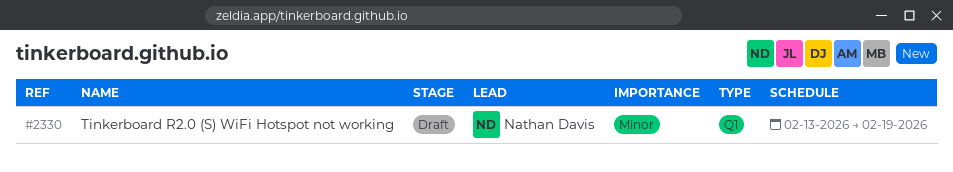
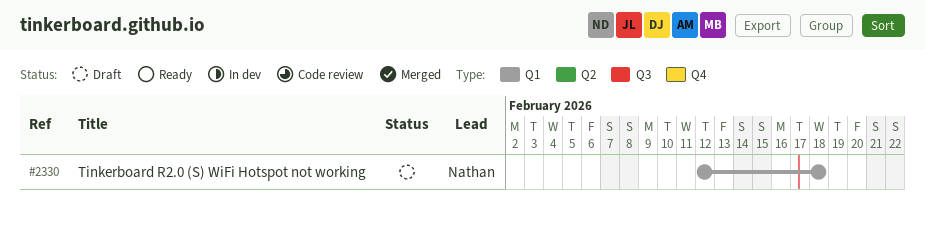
#2330, start: Feb 13 -> Feb 12
#2330, due: Feb 19 -> Feb 18

